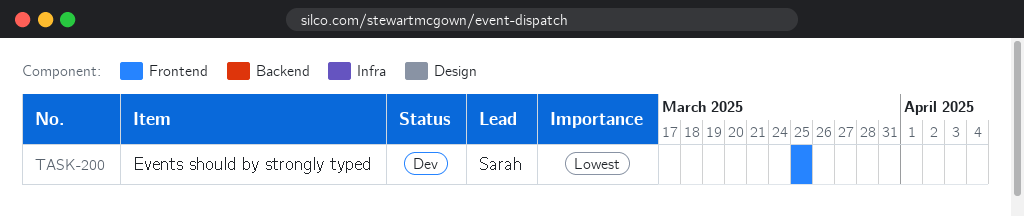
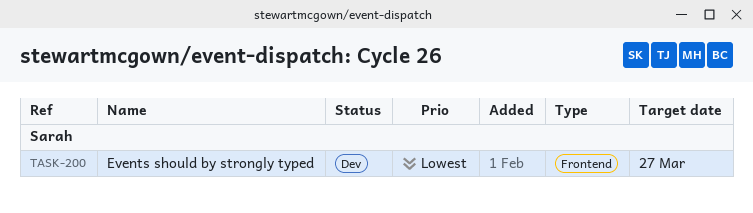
TASK-200, due: Mar 25 -> Mar 27

